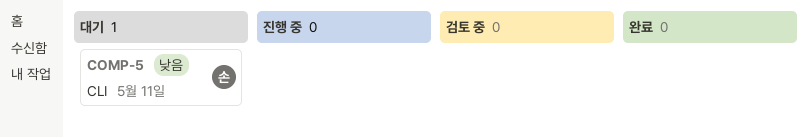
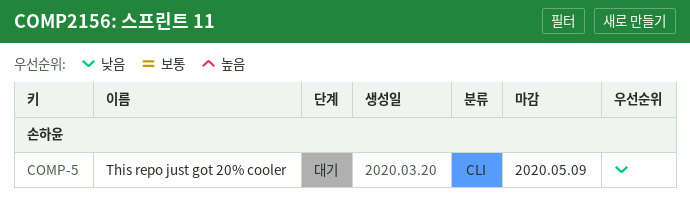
COMP-5, due: May 11 -> May 9

